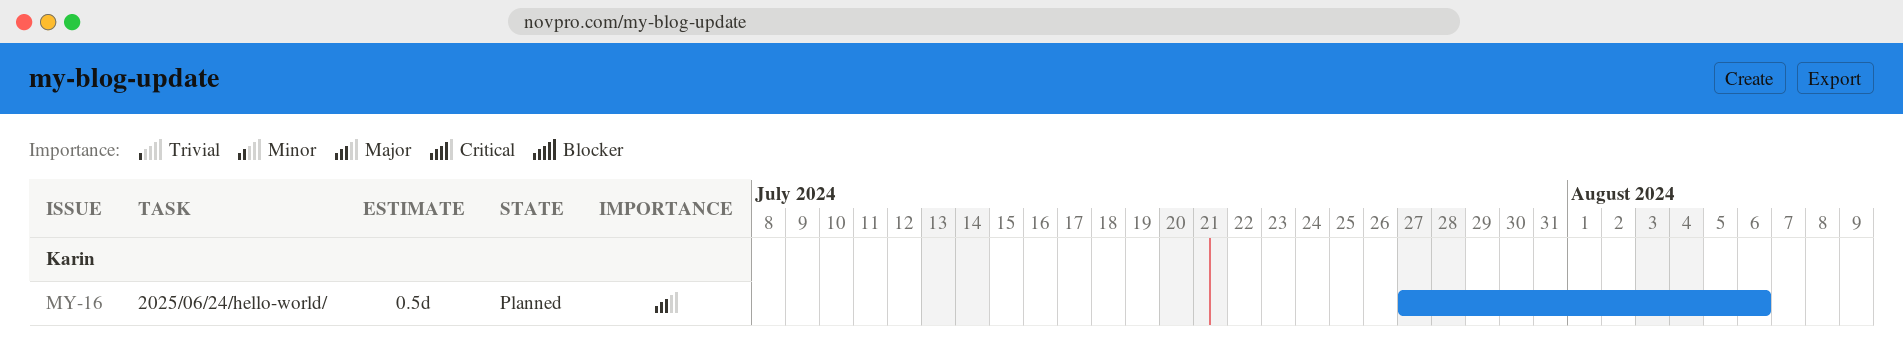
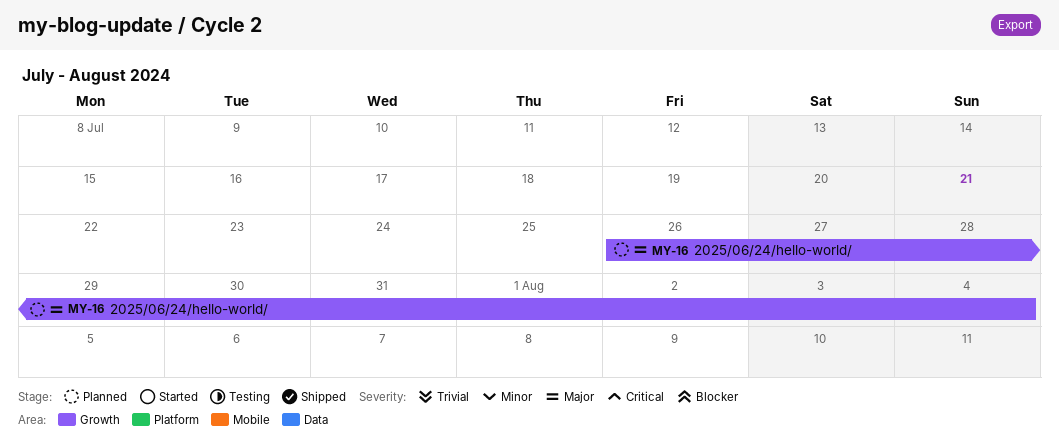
MY-16, start: Jul 27 -> Jul 26
MY-16, due: Aug 6 -> Aug 4

